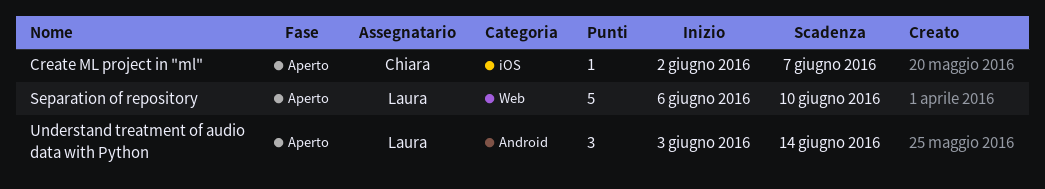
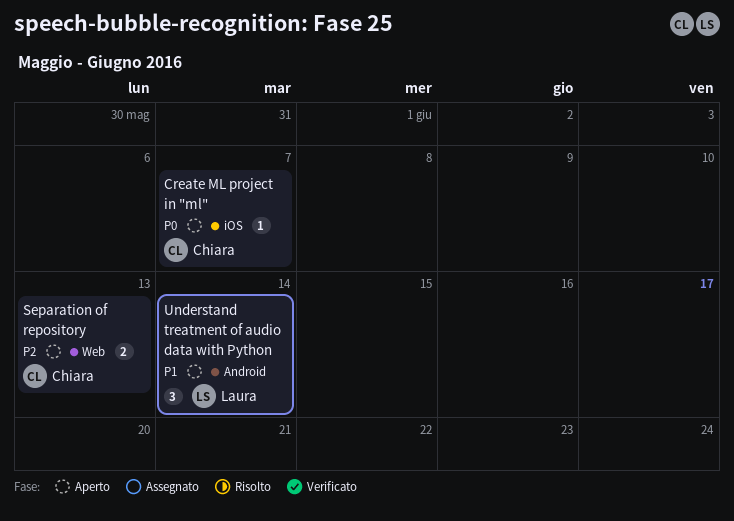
Separation of repository, owner: Laura -> Chiara
Separation of repository, estimate: 5 -> 2
Separation of repository, due: Jun 10 -> Jun 13

